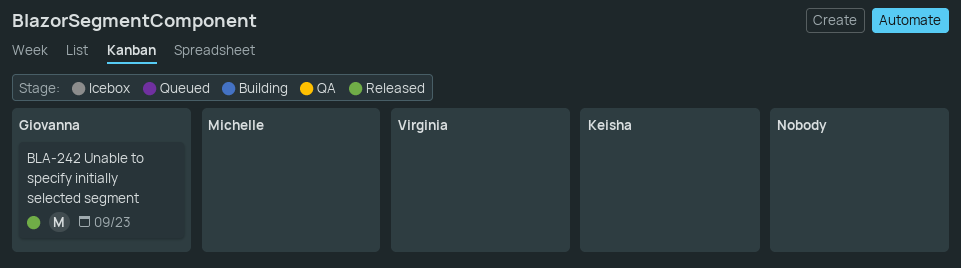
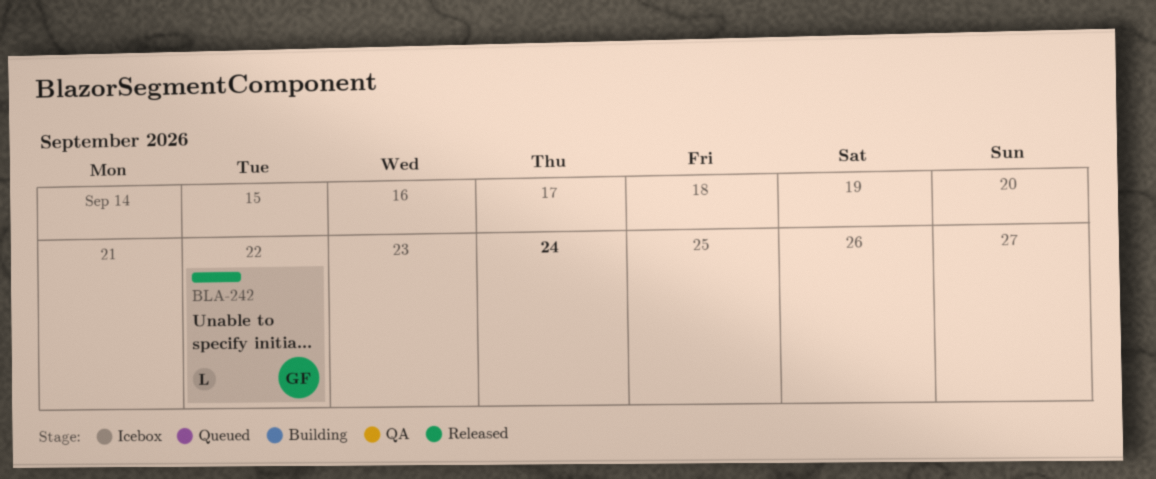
BLA-242, estimate: M -> L
BLA-242, due: Sep 23 -> Sep 22

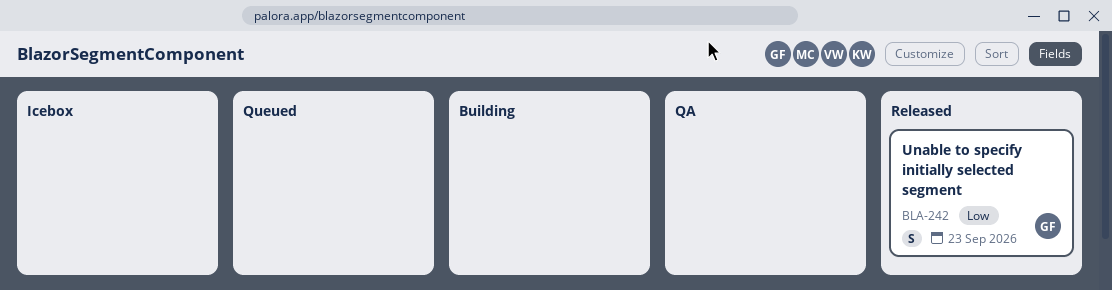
BLA-242, estimate: L -> S
BLA-242, due: Sep 22 -> Sep 23

